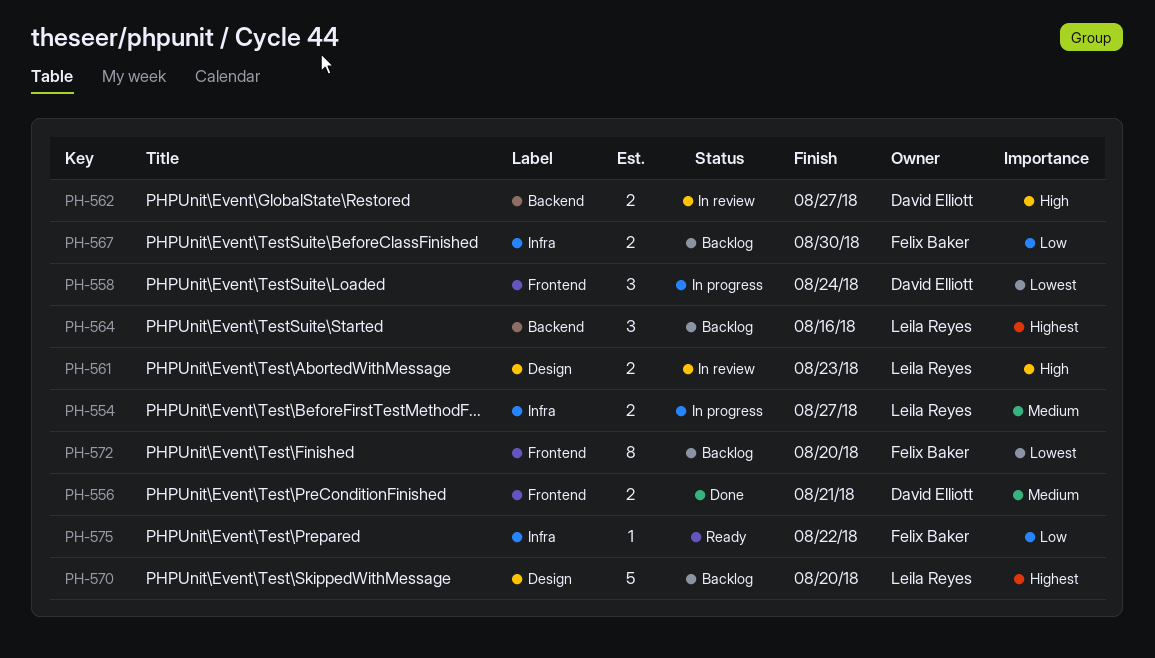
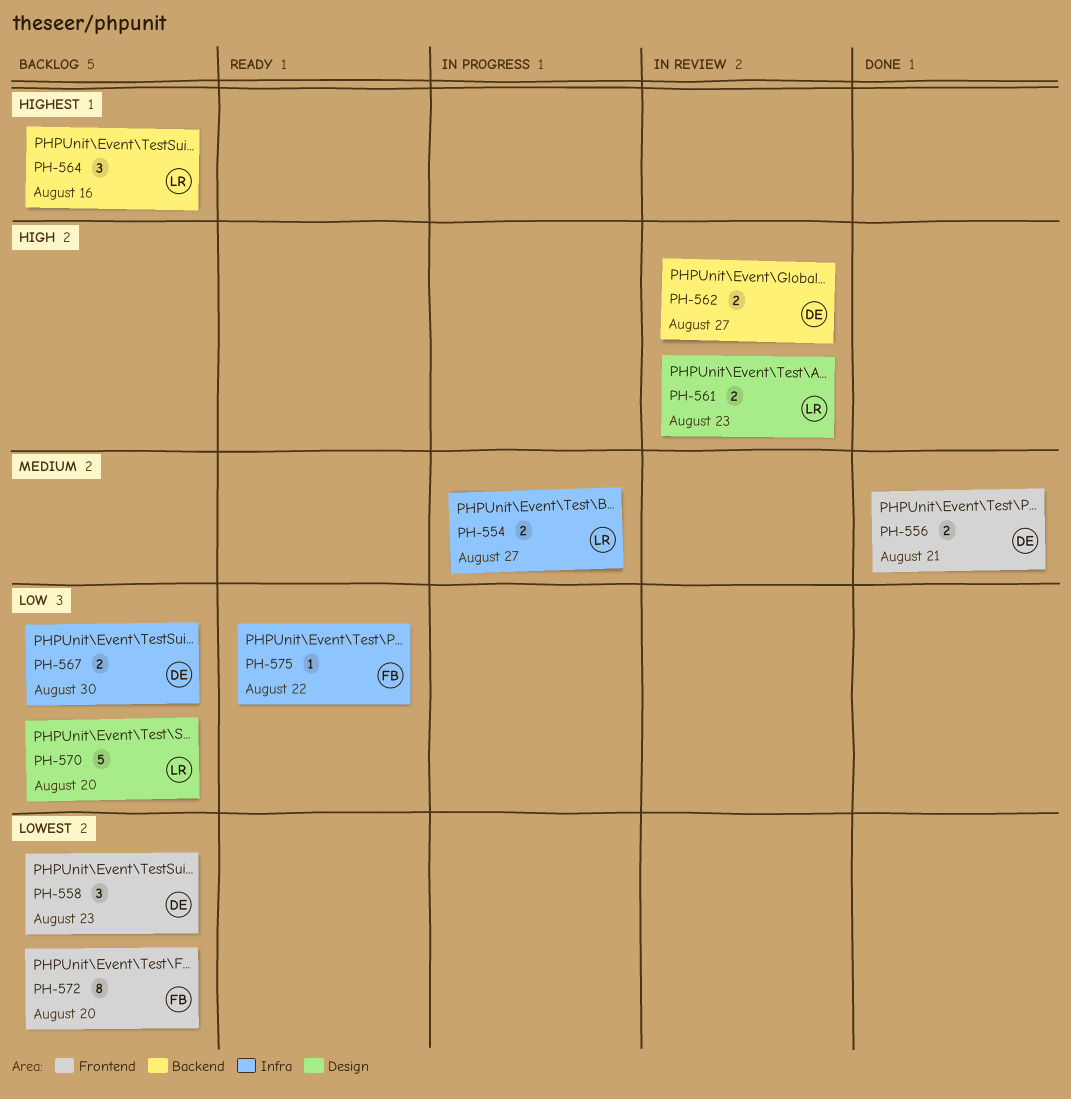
PH-558, status: In progress -> Backlog
PH-558, due: Aug 24 -> Aug 23
PH-567, owner: Felix Baker -> David Elliott
PH-570, priority: Highest -> Low

